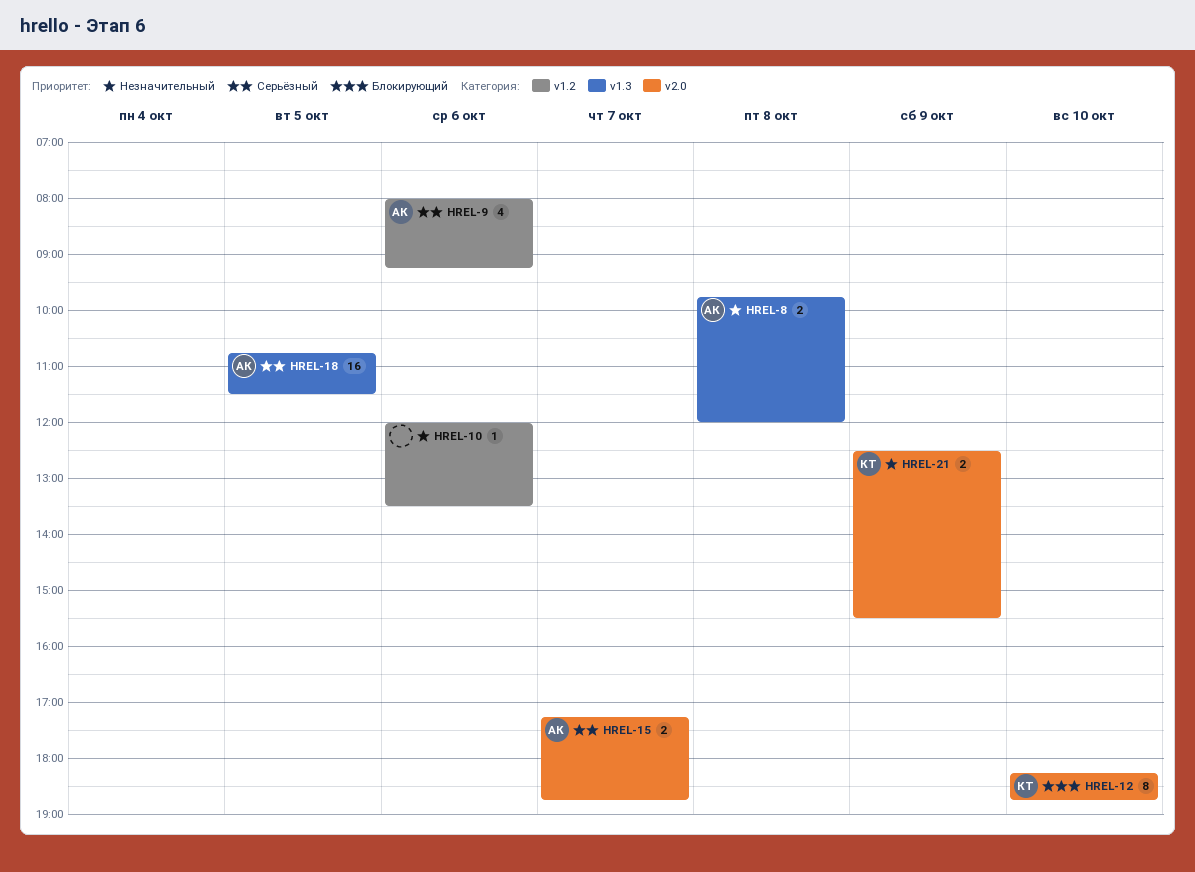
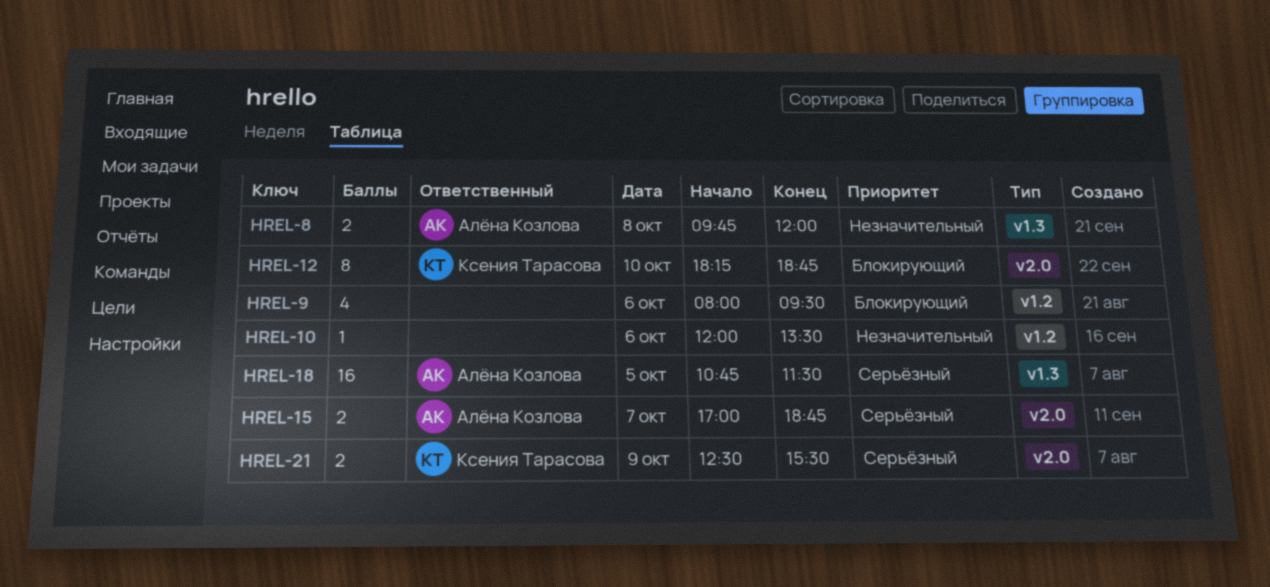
HREL-9, owner: Алёна Козлова -> none
HREL-9, priority: Серьёзный -> Блокирующий
HREL-9, ends: 09:15 -> 09:30
HREL-15, begins: 17:15 -> 17:00
HREL-21, priority: Незначительный -> Серьёзный

